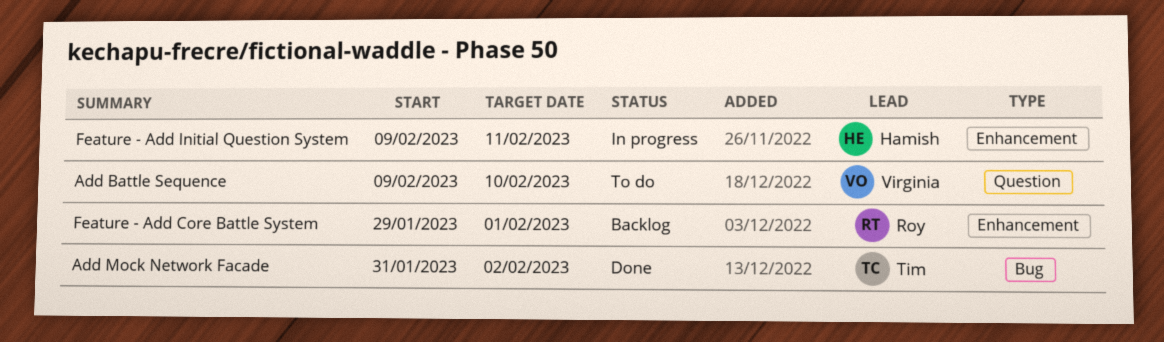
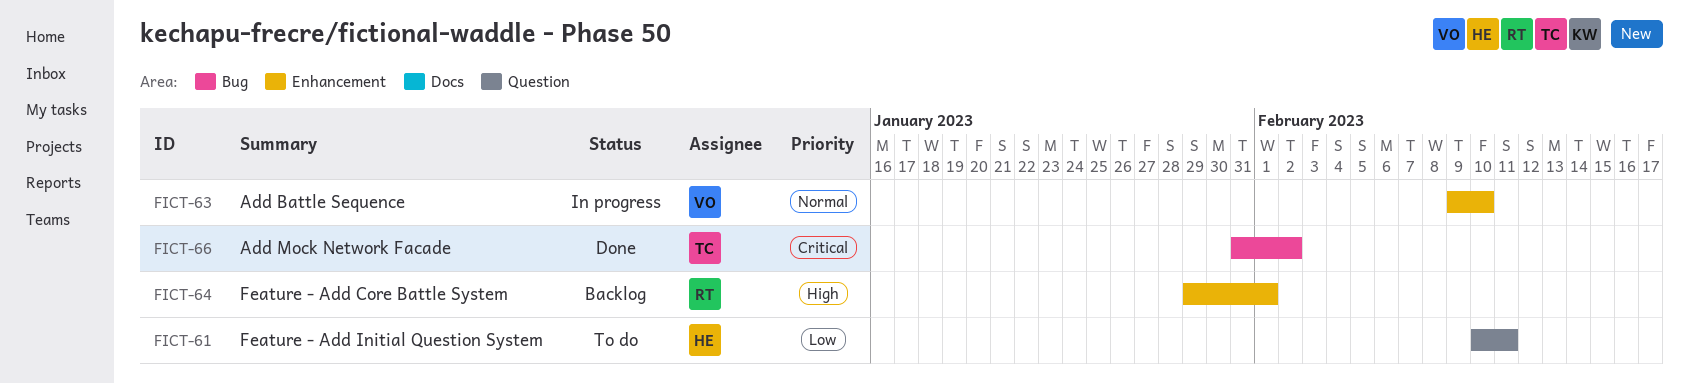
Add Battle Sequence, status: To do -> In progress
Add Battle Sequence, label: Question -> Enhancement
Feature - Add Initial Question System, status: In progress -> To do
Feature - Add Initial Question System, label: Enhancement -> Question
Feature - Add Initial Question System, start: Feb 9 -> Feb 10

